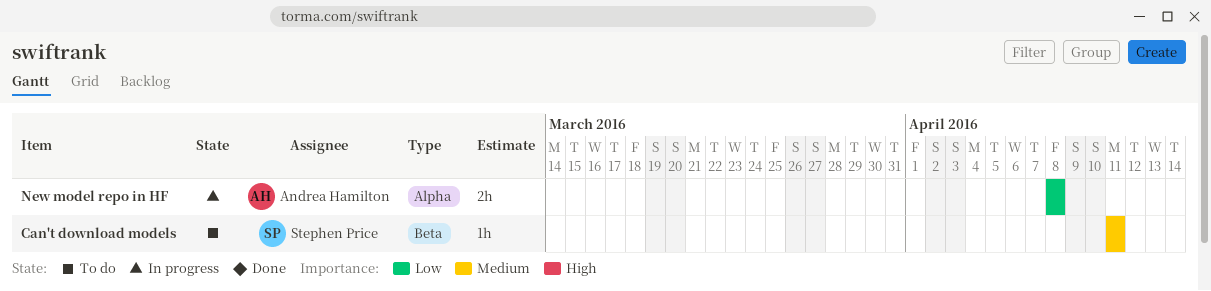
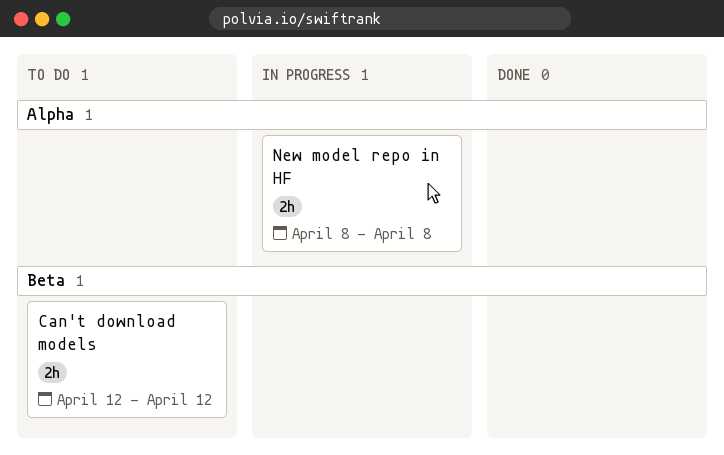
Can't download models, estimate: 1h -> 2h
Can't download models, start: Apr 11 -> Apr 12
Can't download models, due: Apr 11 -> Apr 12

